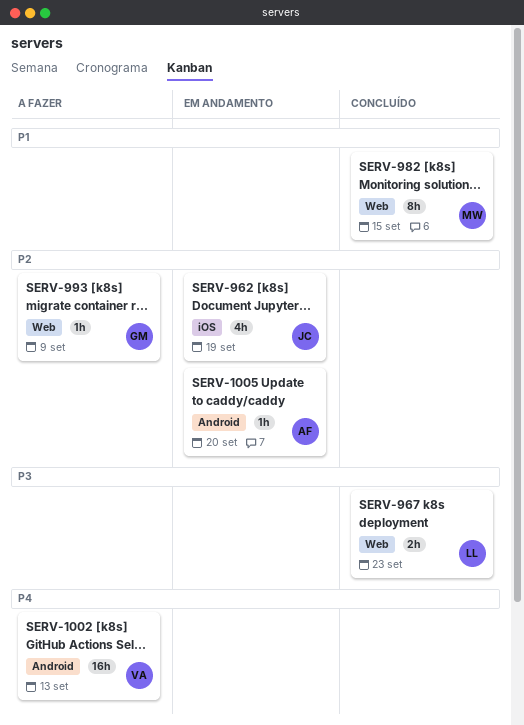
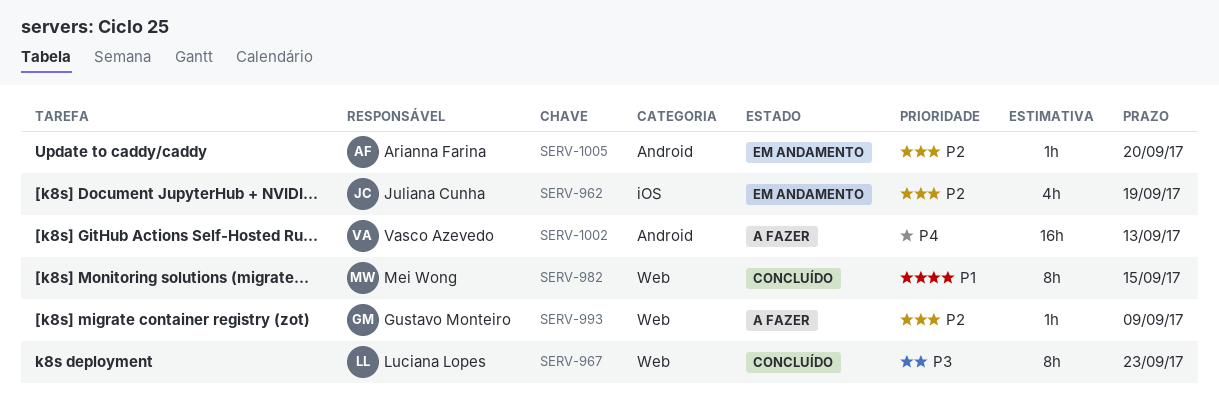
SERV-967, estimate: 2h -> 8h

